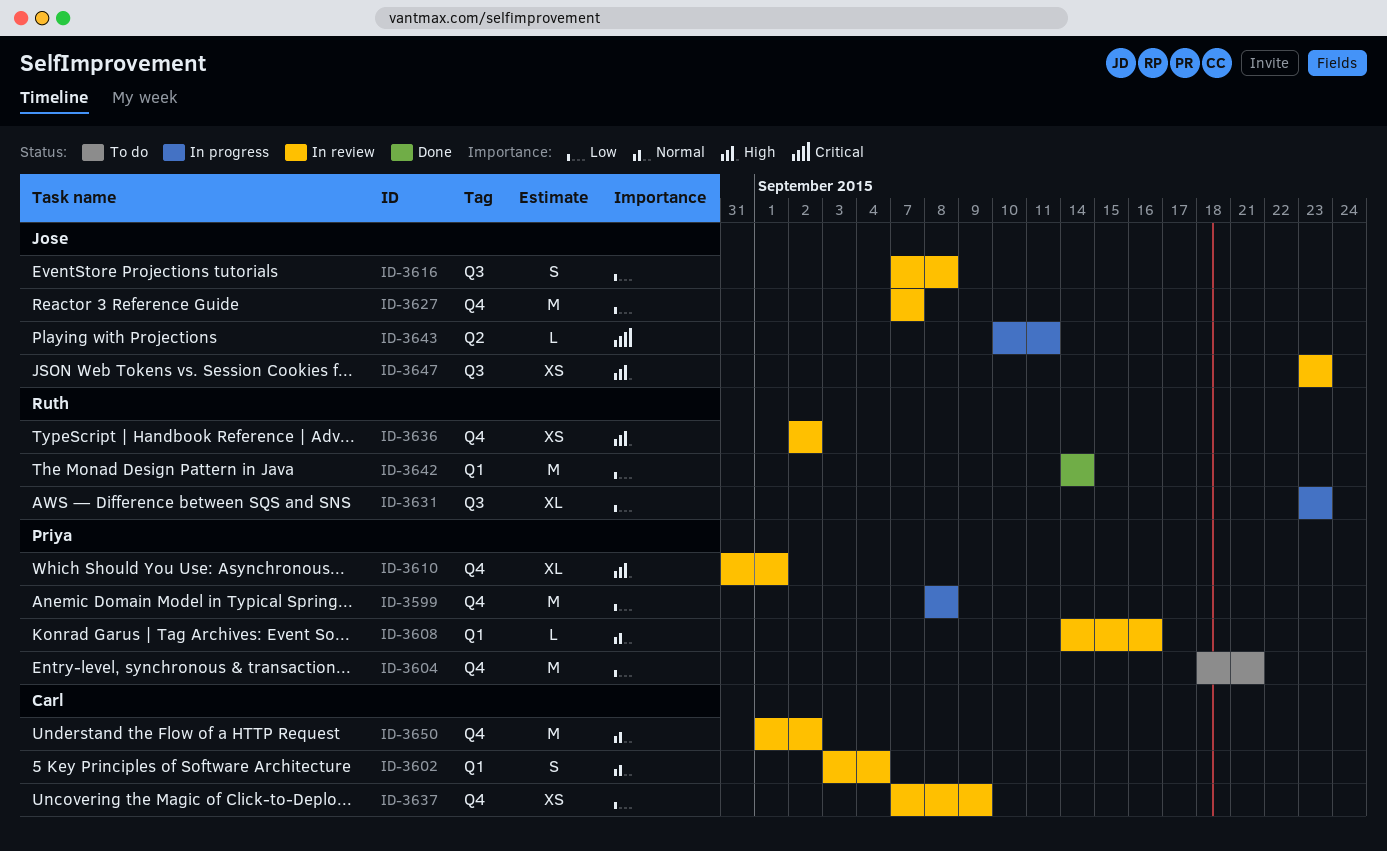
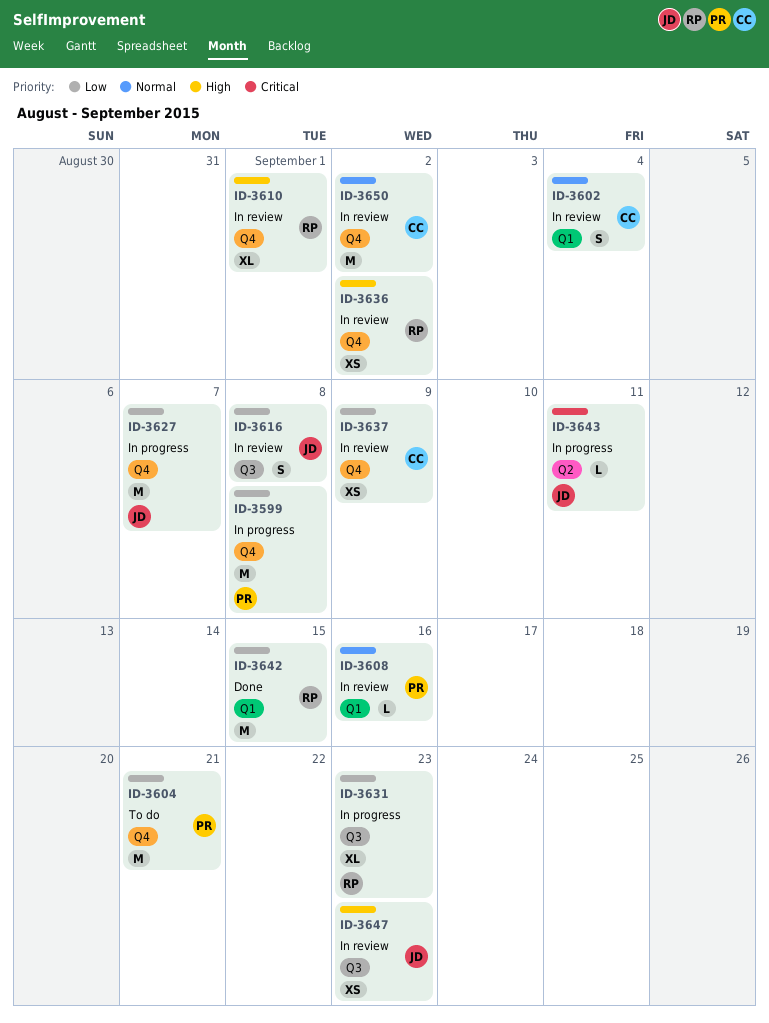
ID-3610, owner: Priya -> Ruth
ID-3627, status: In review -> In progress
ID-3642, due: Sep 14 -> Sep 15

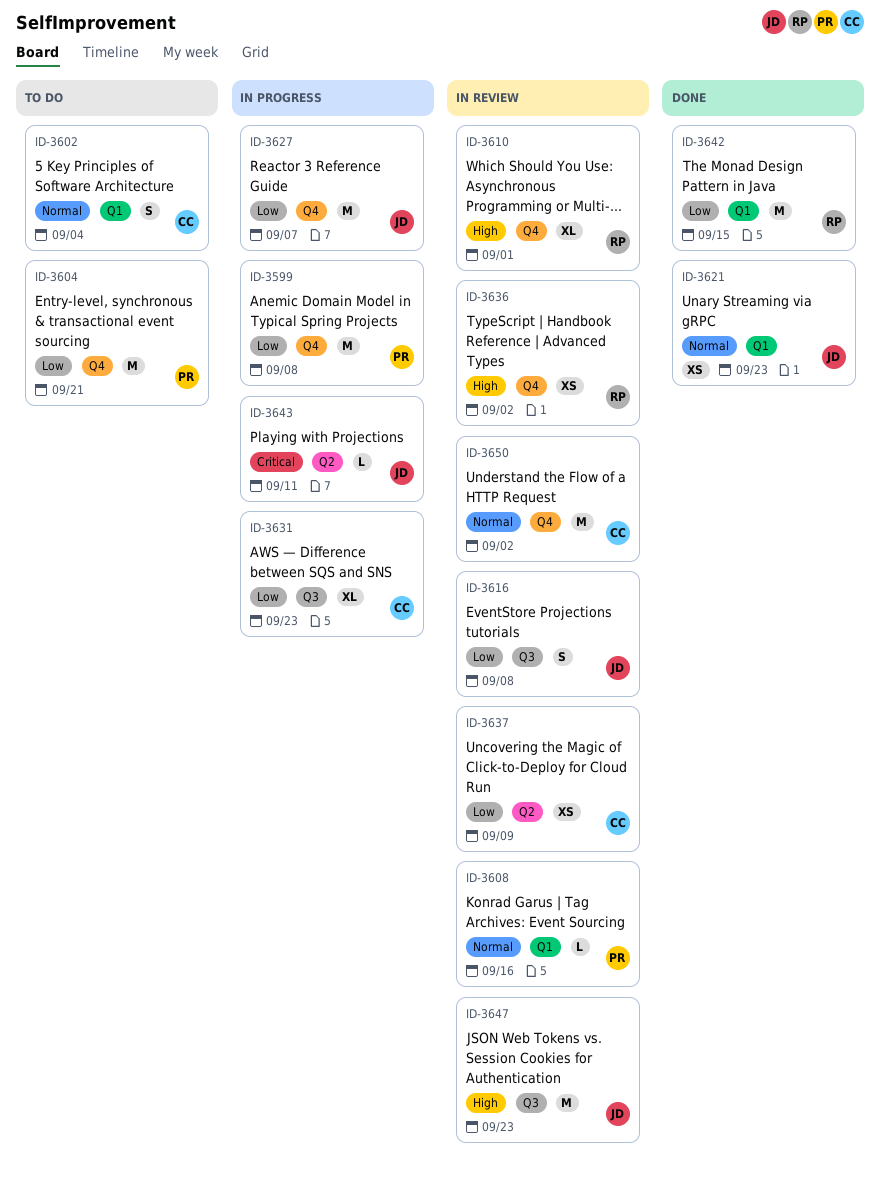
ID-3602, status: In review -> To do
ID-3621: none -> present
ID-3631, owner: RP -> CC
ID-3637, label: Q4 -> Q2
ID-3647, estimate: XS -> M

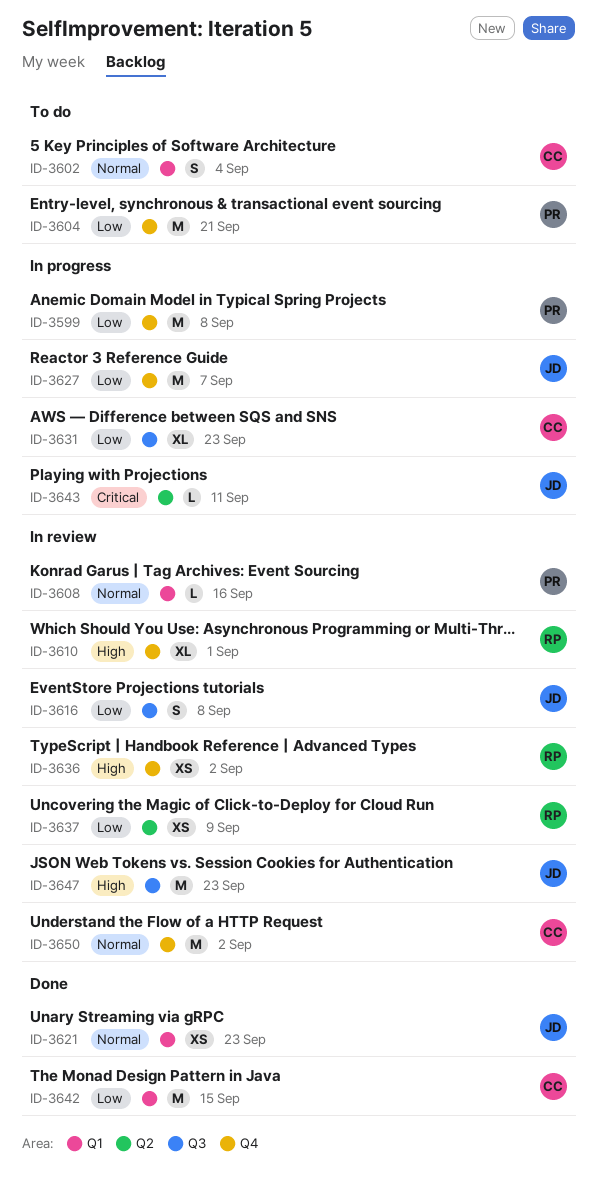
ID-3637, owner: CC -> RP
ID-3642, owner: RP -> CC

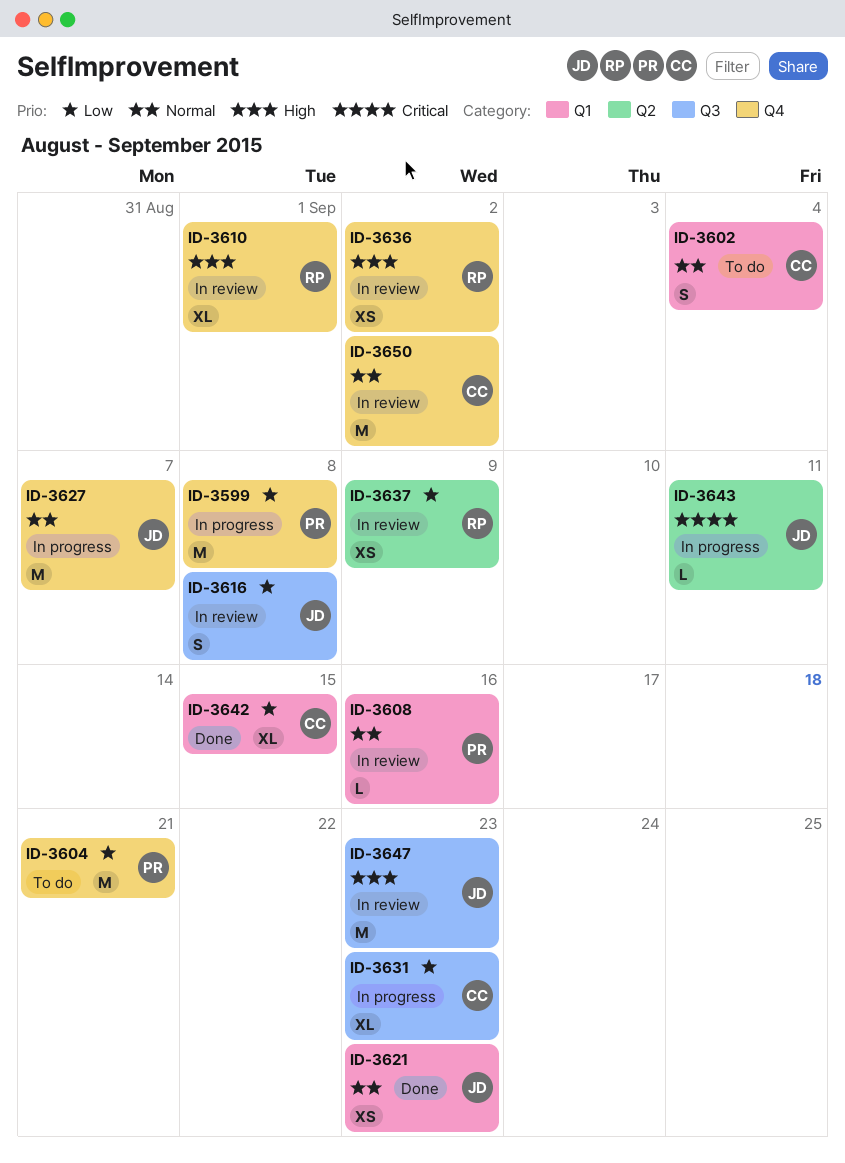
ID-3627, priority: Low -> Normal
ID-3642, estimate: M -> XL

